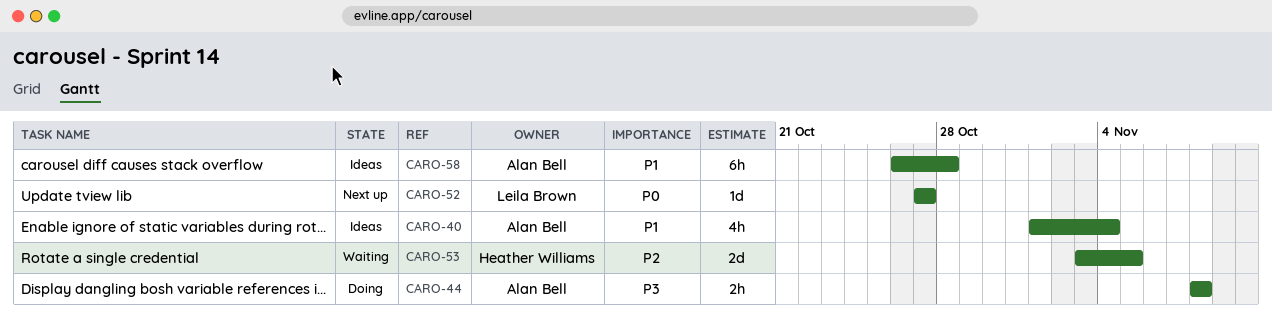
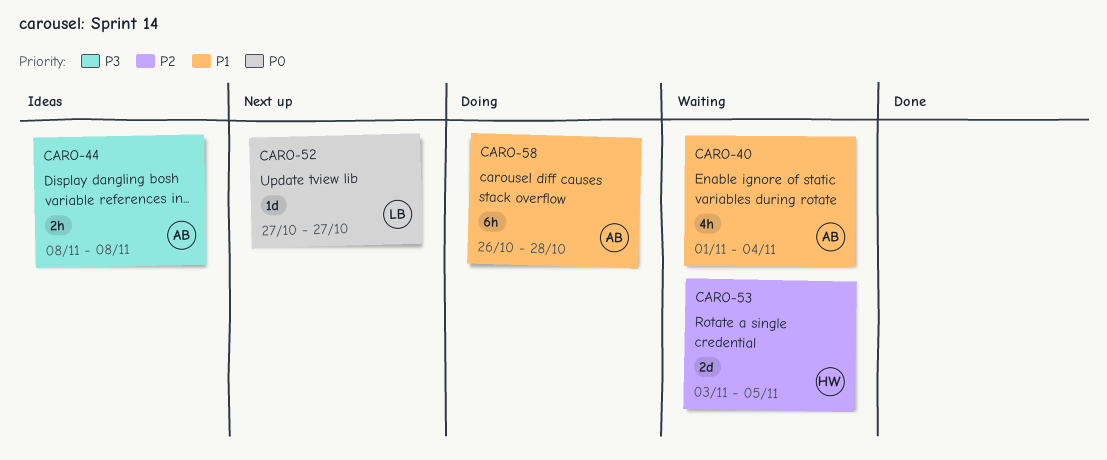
CARO-40, status: Ideas -> Waiting
CARO-44, status: Doing -> Ideas
CARO-58, status: Ideas -> Doing

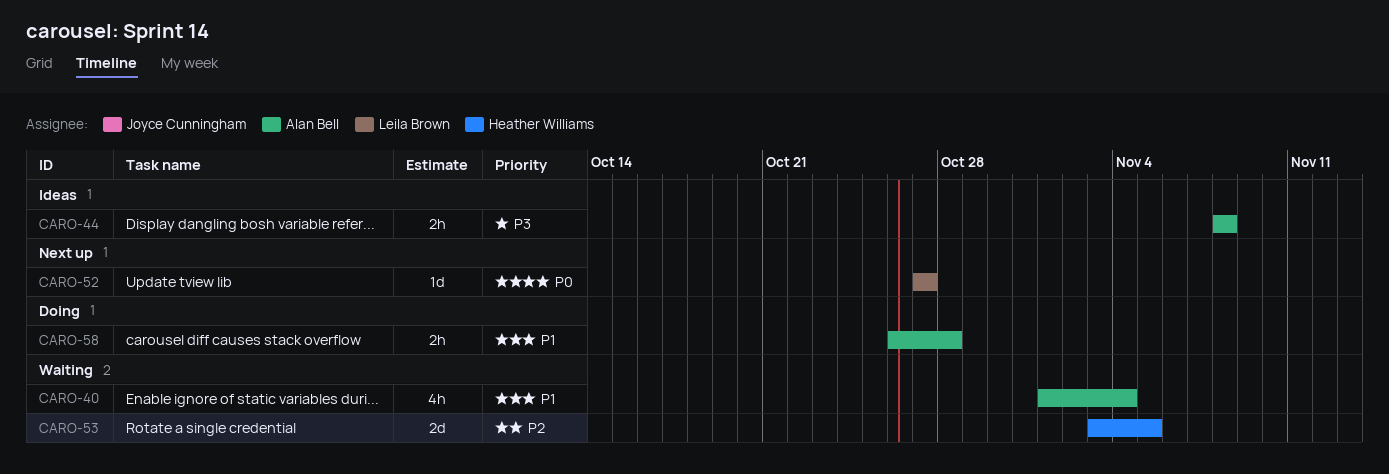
CARO-58, estimate: 6h -> 2h

